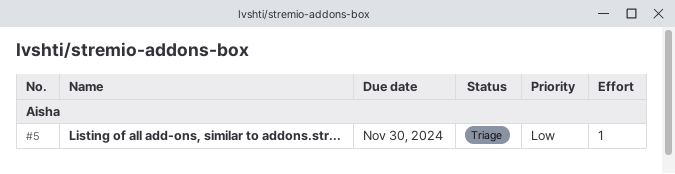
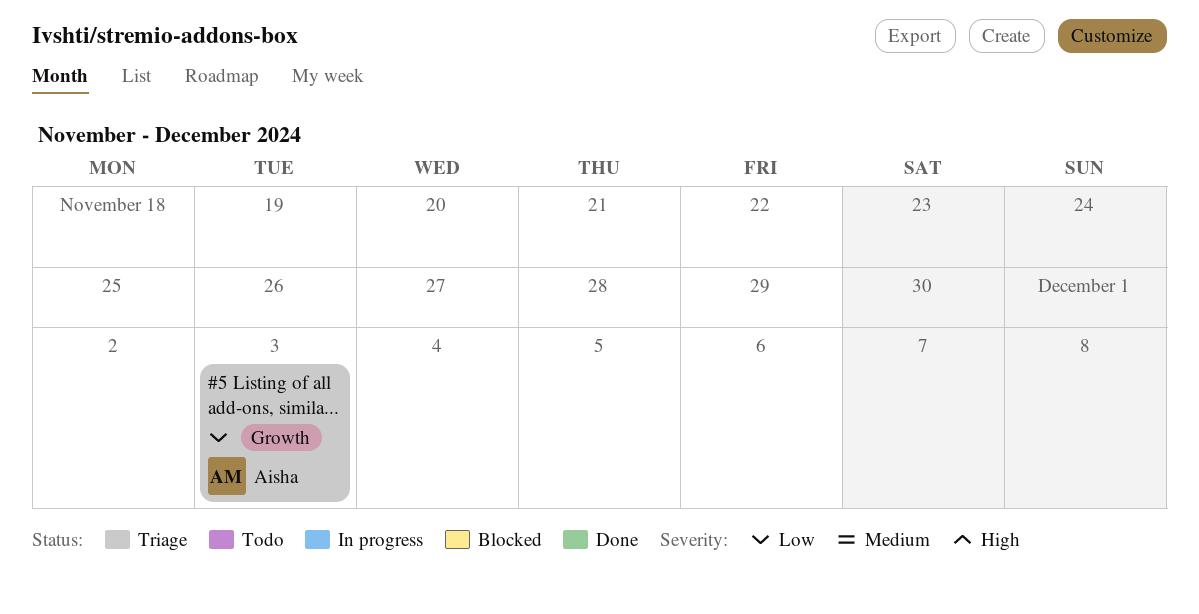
#5, due: Nov 30 -> Dec 3

